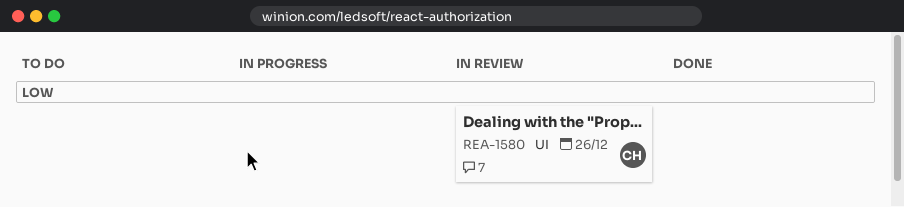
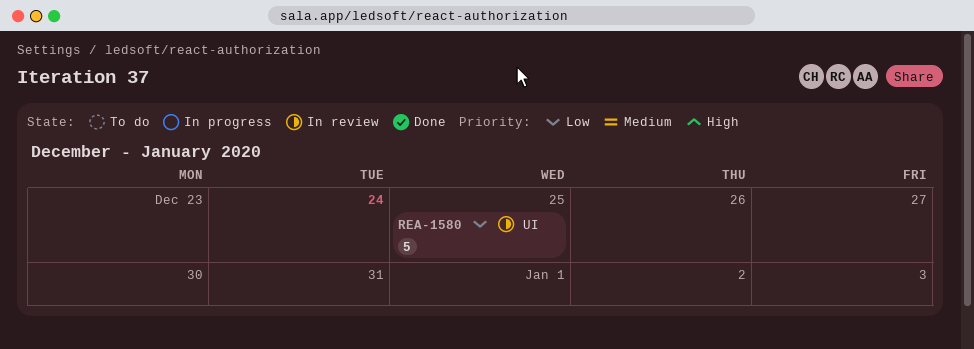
REA-1580, due: Dec 26 -> Dec 25

